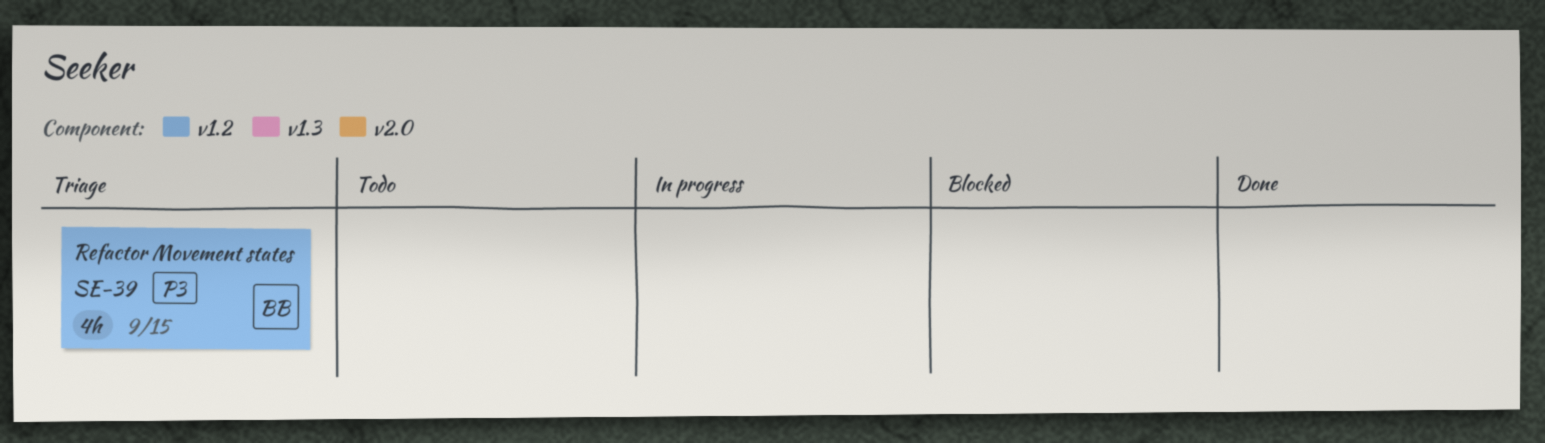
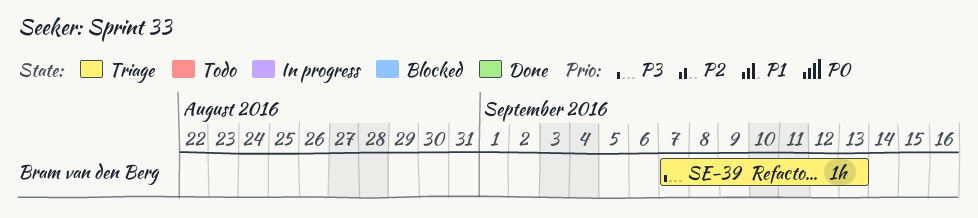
SE-39, estimate: 4h -> 1h
SE-39, due: Sep 15 -> Sep 13

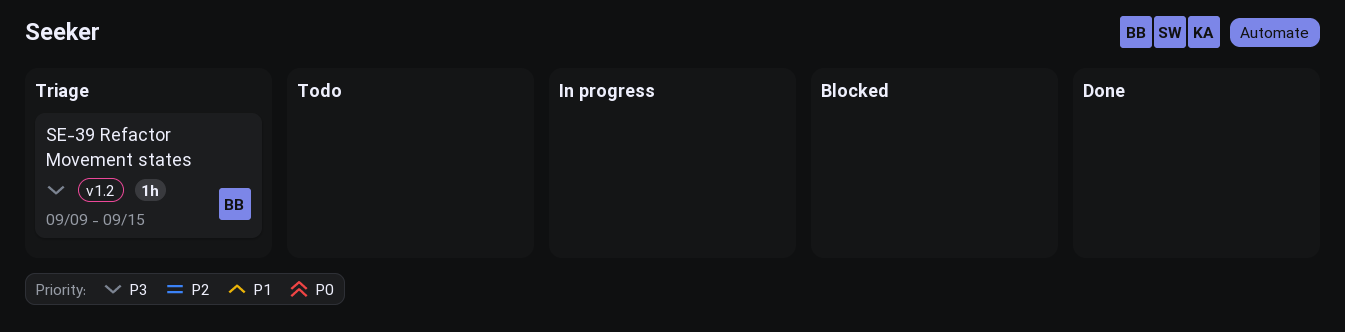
SE-39, start: Sep 7 -> Sep 9
SE-39, due: Sep 13 -> Sep 15

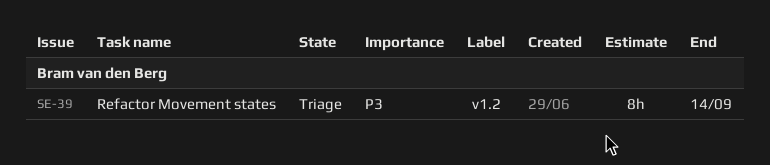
SE-39, estimate: 1h -> 8h
SE-39, due: Sep 15 -> Sep 14

